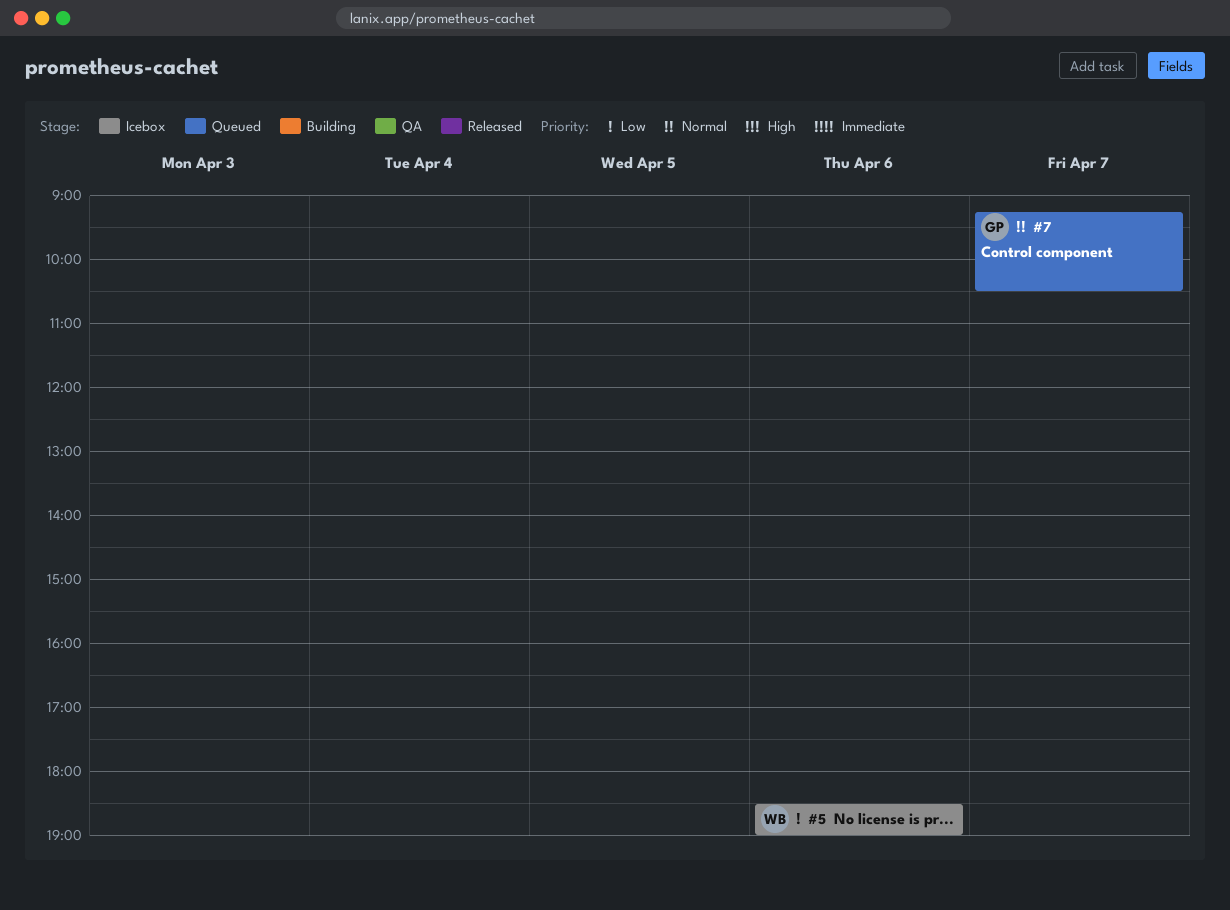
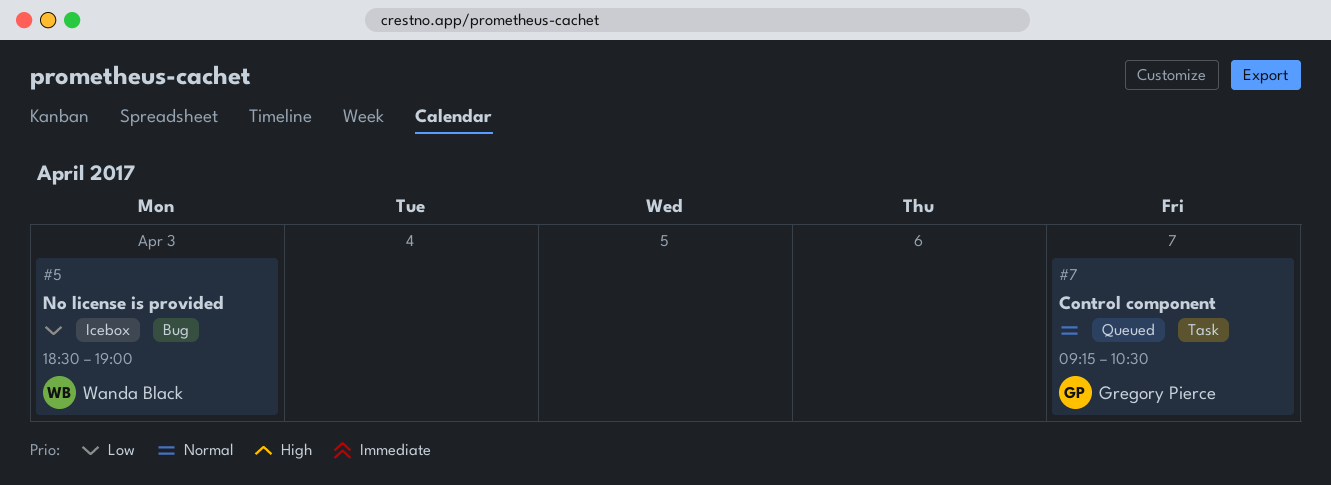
#5, day: Apr 6 -> Apr 3

